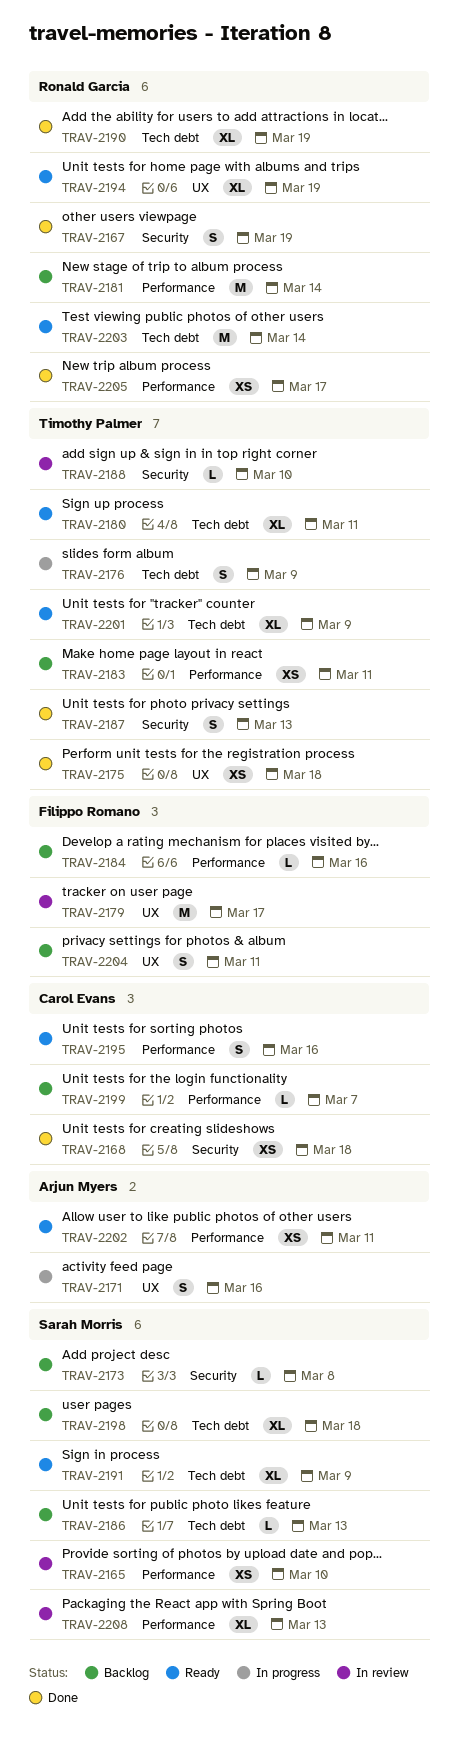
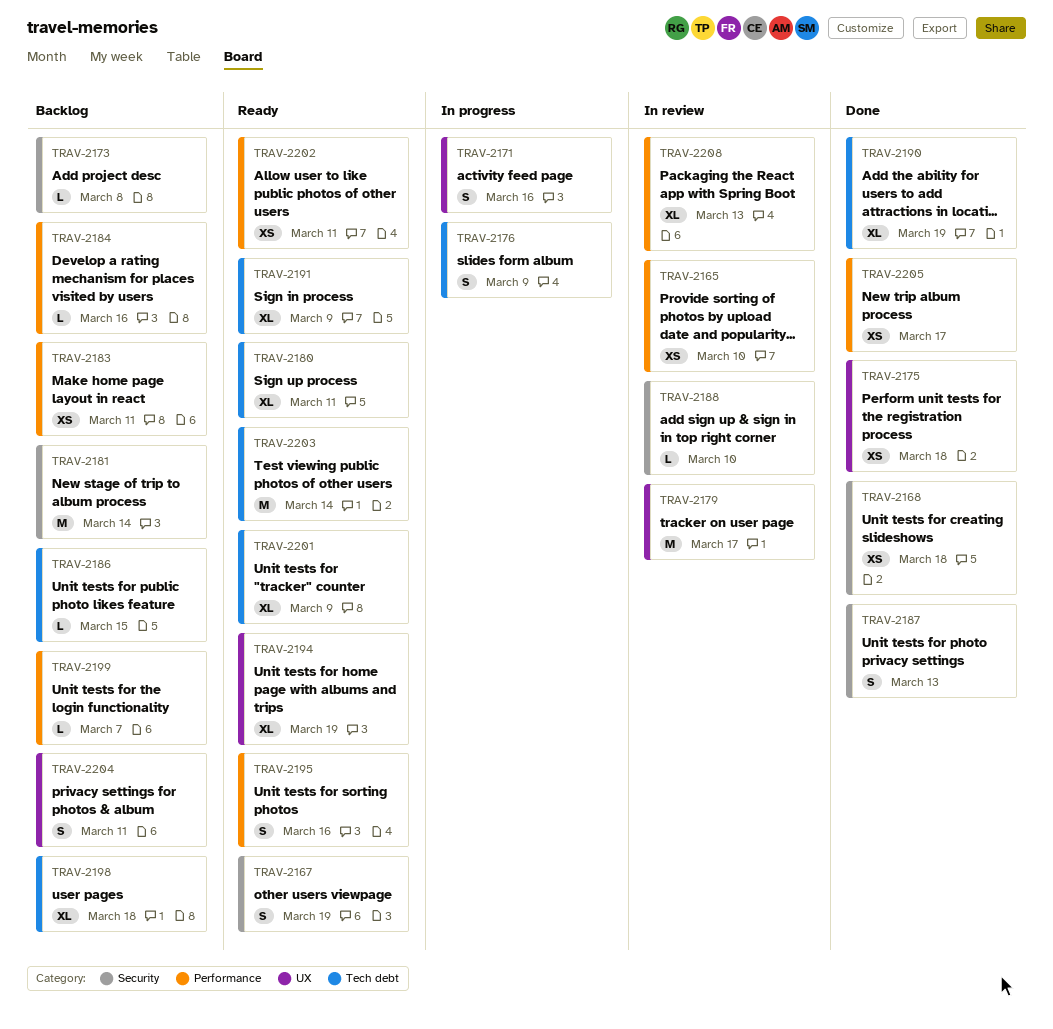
TRAV-2167, status: Done -> Ready
TRAV-2181, label: Performance -> Security
TRAV-2186, due: Mar 13 -> Mar 15

